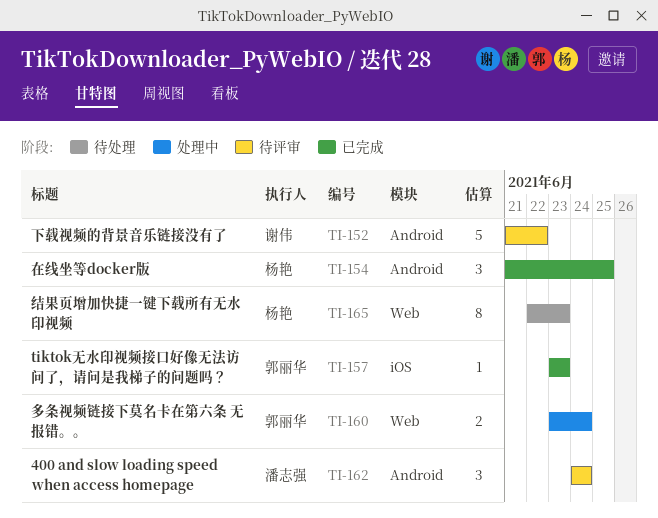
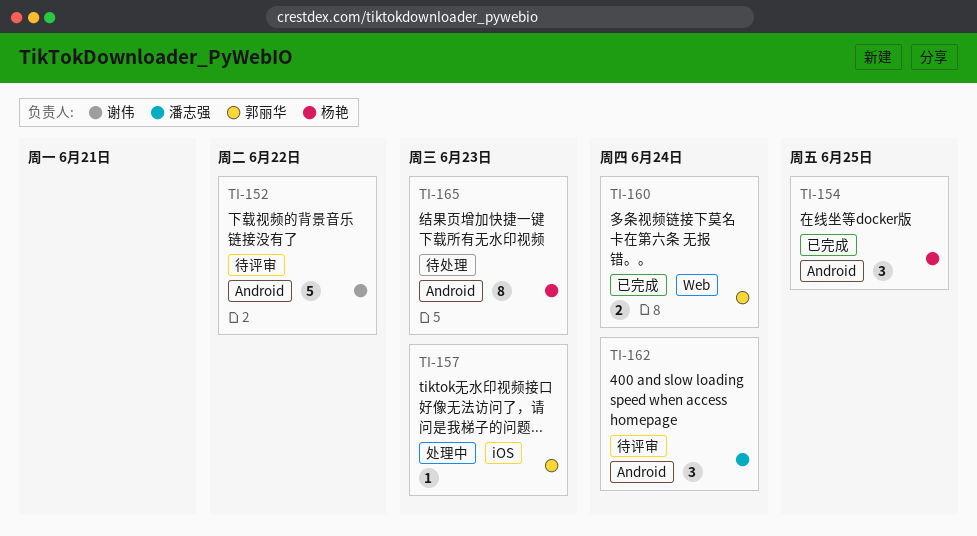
TI-157, status: 已完成 -> 处理中
TI-160, status: 处理中 -> 已完成
TI-165, label: Web -> Android

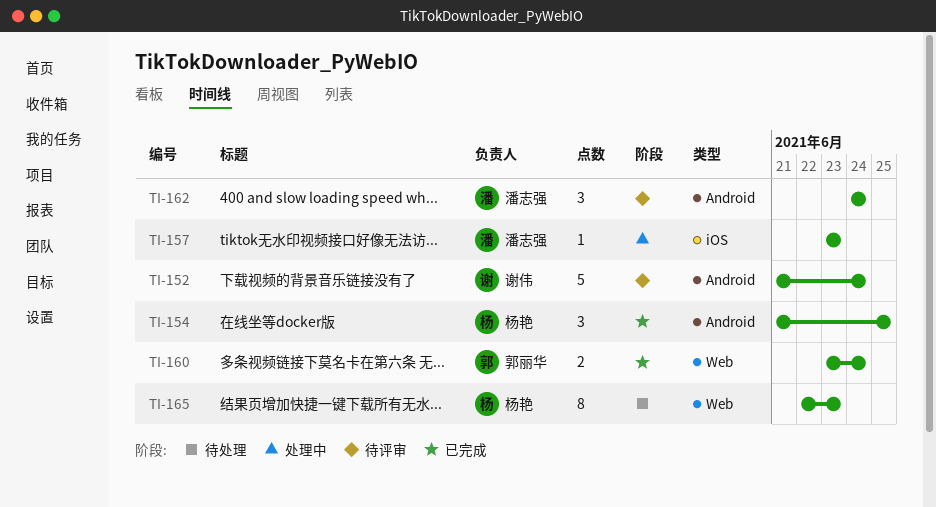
TI-152, due: Jun 22 -> Jun 24
TI-157, owner: 郭丽华 -> 潘志强
TI-165, label: Android -> Web

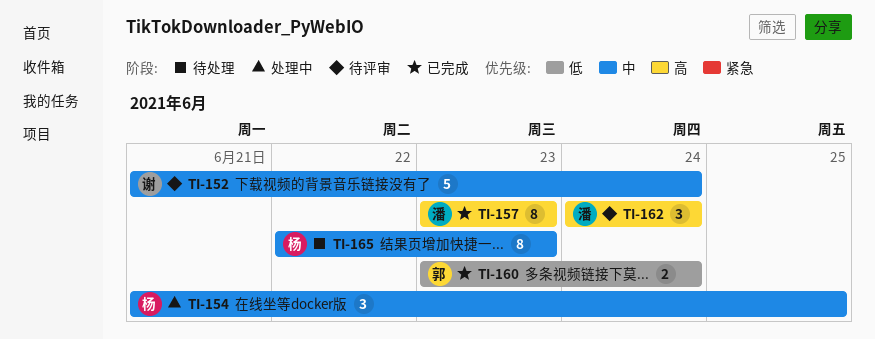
TI-154, status: 已完成 -> 处理中
TI-157, status: 处理中 -> 已完成
TI-157, estimate: 1 -> 8

